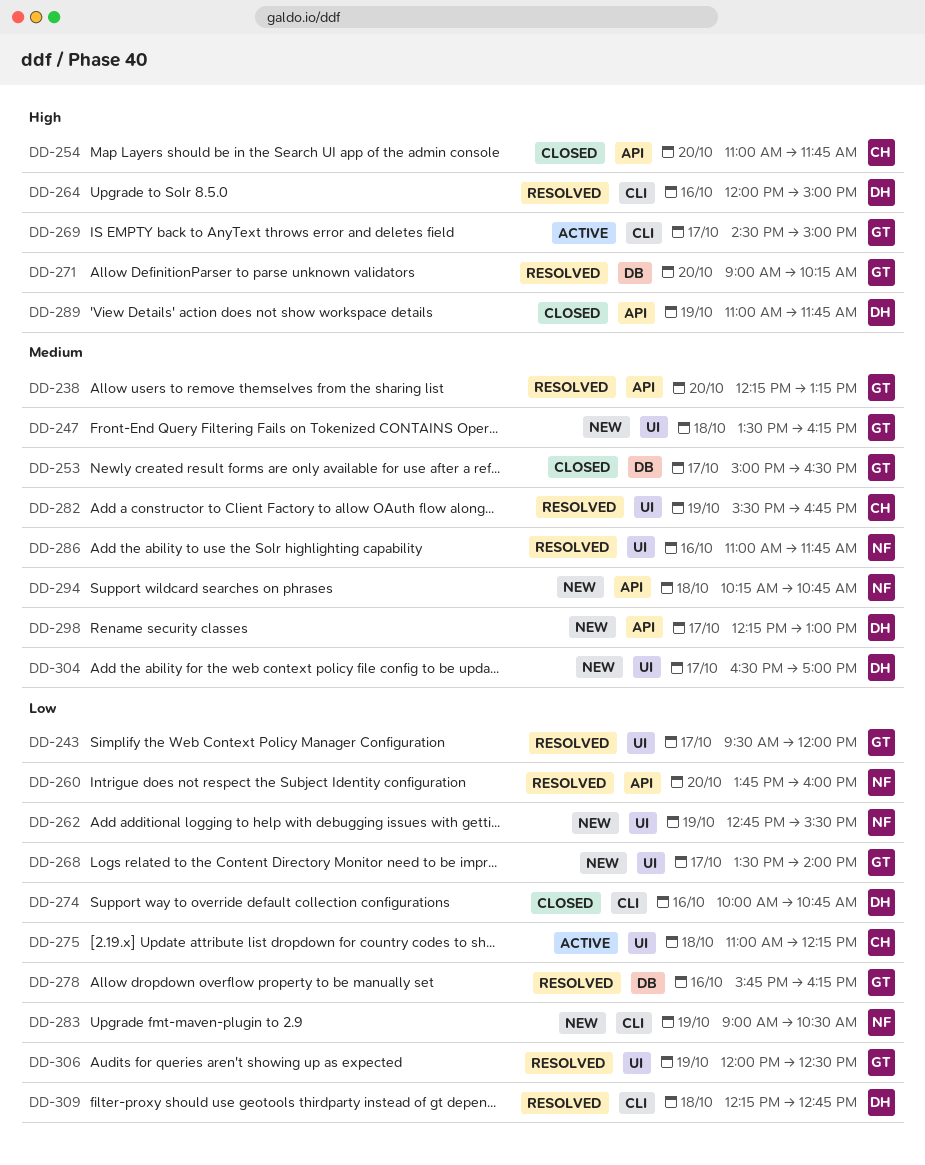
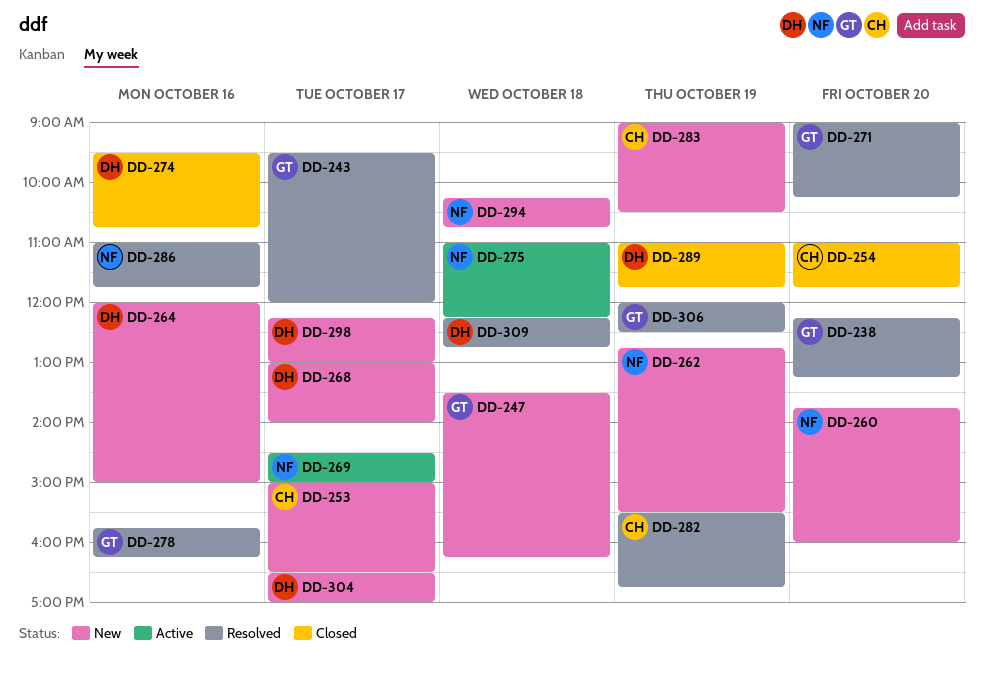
DD-253, status: Closed -> New
DD-253, owner: GT -> CH
DD-260, status: Resolved -> New
DD-264, status: Resolved -> New
DD-268, owner: GT -> DH
DD-268, begins: 13:30 -> 13:00
DD-269, owner: GT -> NF
DD-274, begins: 10:00 -> 09:30
DD-275, owner: CH -> NF
DD-283, owner: NF -> CH

